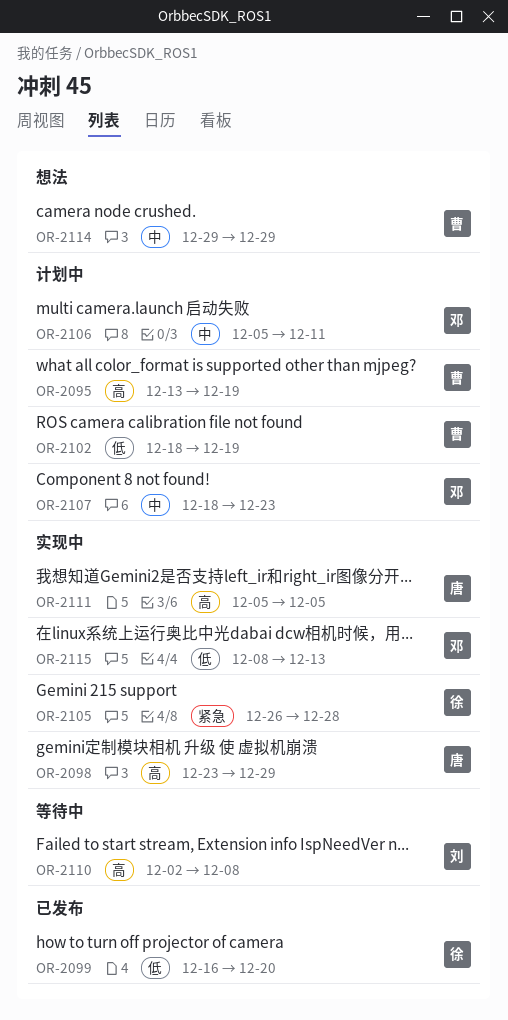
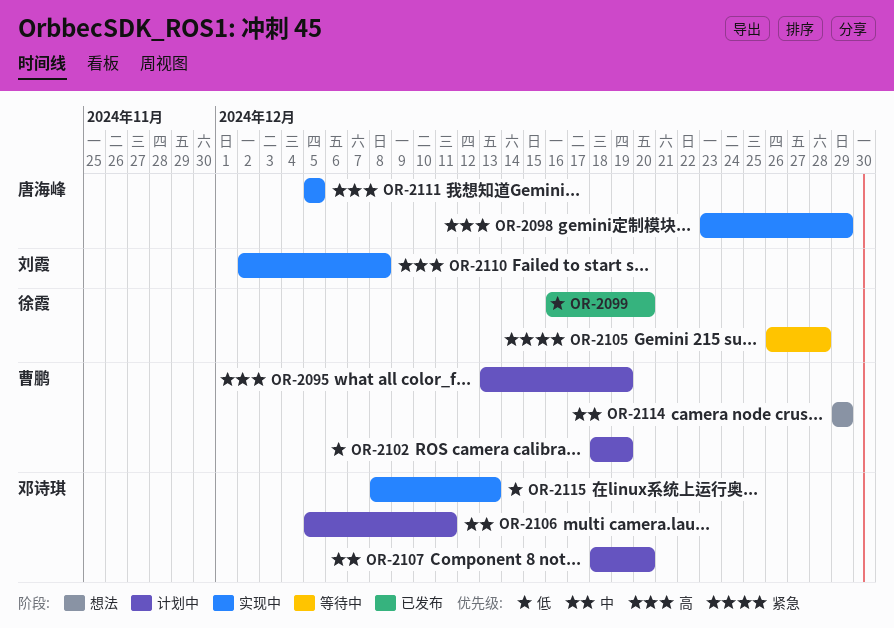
OR-2105, status: 实现中 -> 等待中
OR-2107, due: Dec 23 -> Dec 20
OR-2110, status: 等待中 -> 实现中

